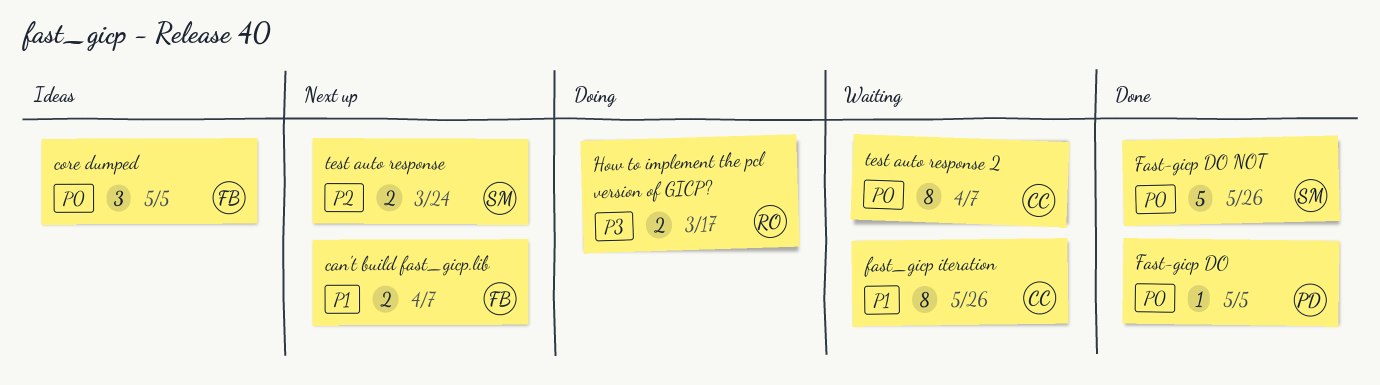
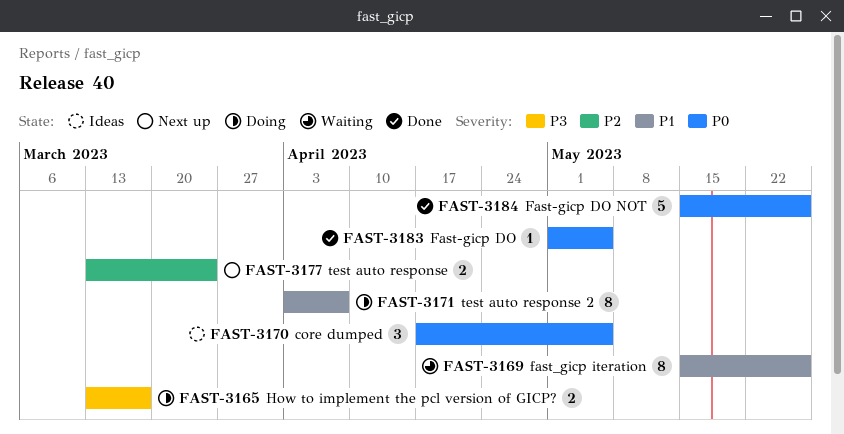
can't build fast_gicp.lib: present -> none
test auto response 2, status: Waiting -> Doing
test auto response 2, priority: P0 -> P1

